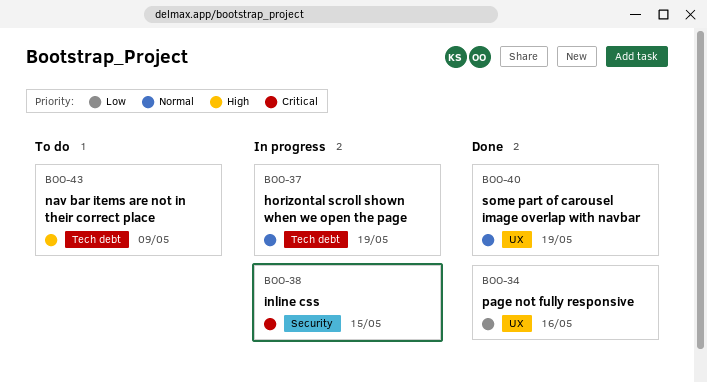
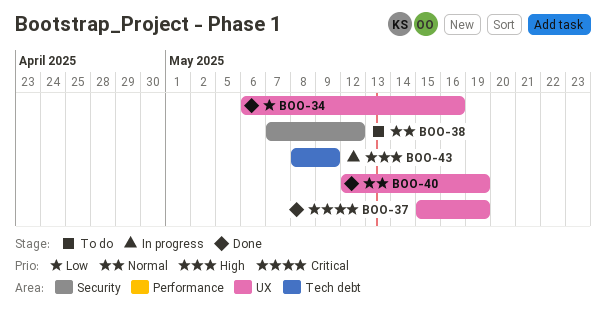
BOO-37, status: In progress -> Done
BOO-37, priority: Normal -> Critical
BOO-37, label: Tech debt -> UX
BOO-38, status: In progress -> To do
BOO-38, priority: Critical -> Normal
BOO-38, due: May 15 -> May 12
BOO-43, status: To do -> In progress

